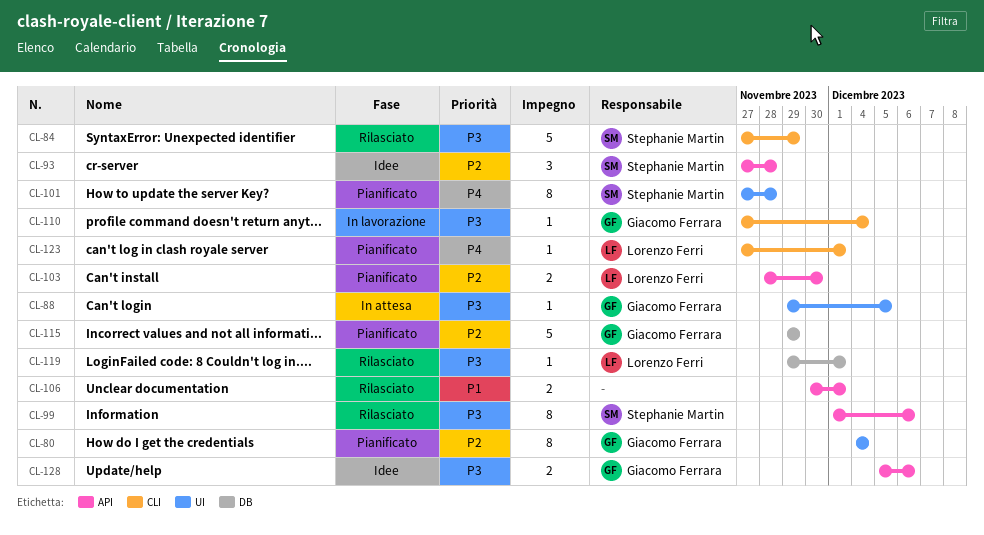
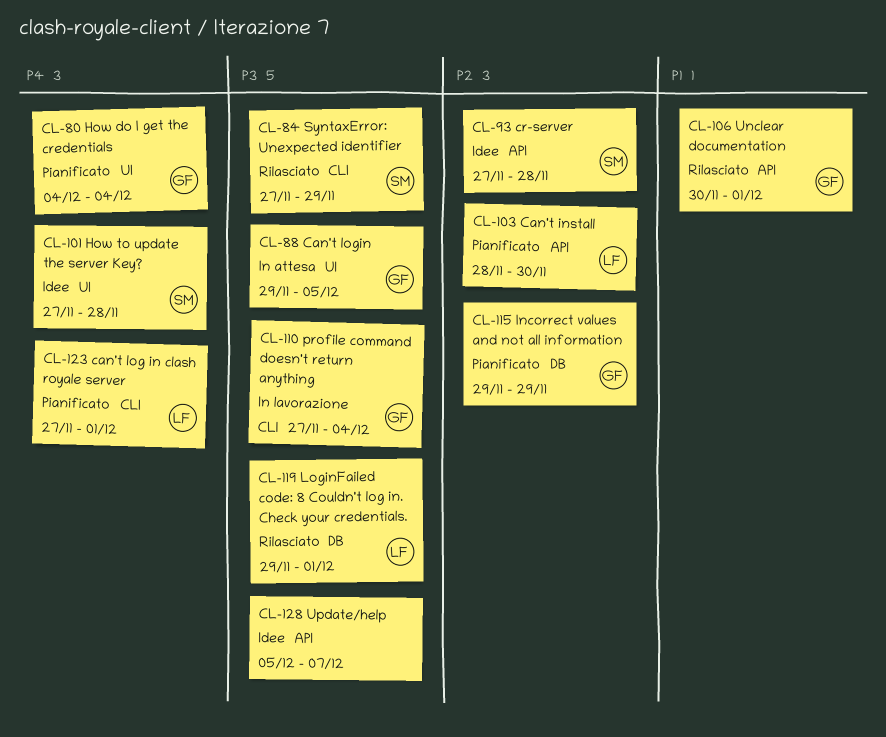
CL-80, priority: P2 -> P4
CL-99: present -> none
CL-101, status: Pianificato -> Idee
CL-106, owner: none -> Giacomo Ferrara
CL-128, owner: Giacomo Ferrara -> none
CL-128, due: Dec 6 -> Dec 7

